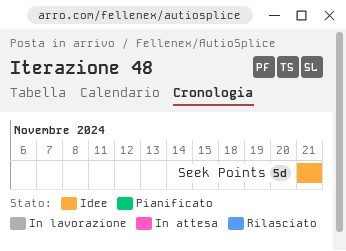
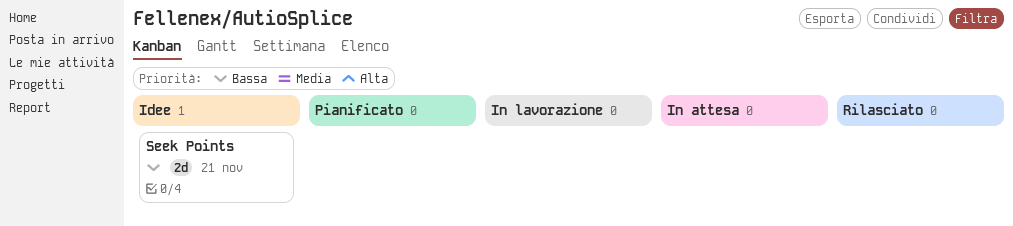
Seek Points, estimate: 5d -> 2d

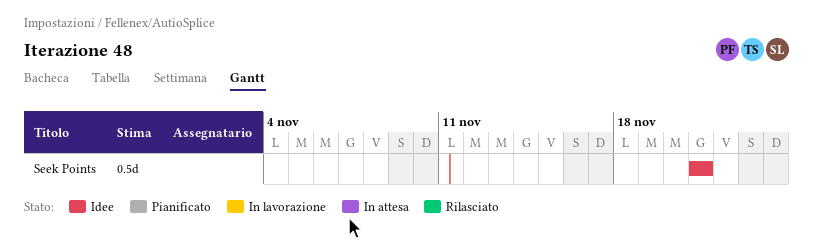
Seek Points, estimate: 2d -> 0.5d

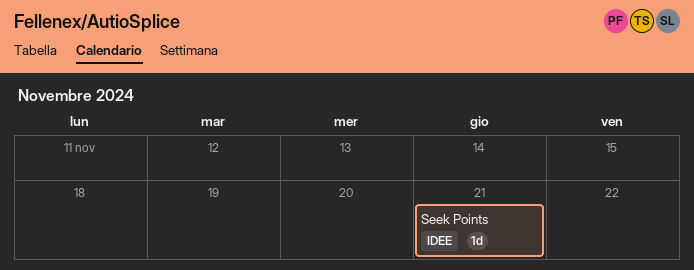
Seek Points, estimate: 0.5d -> 1d

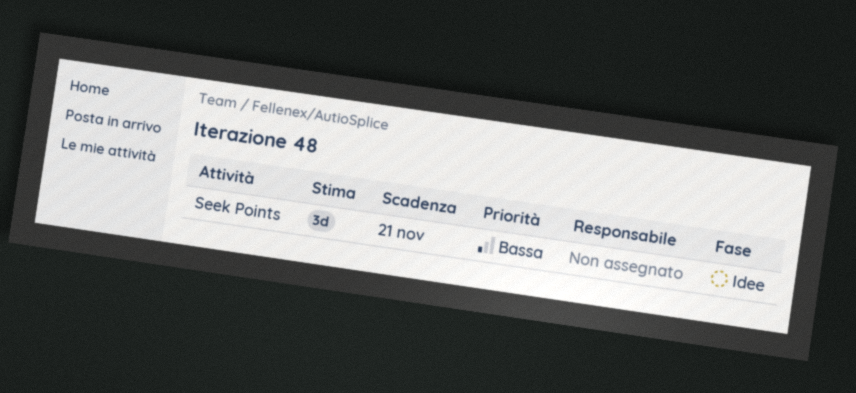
Seek Points, estimate: 1d -> 3d

